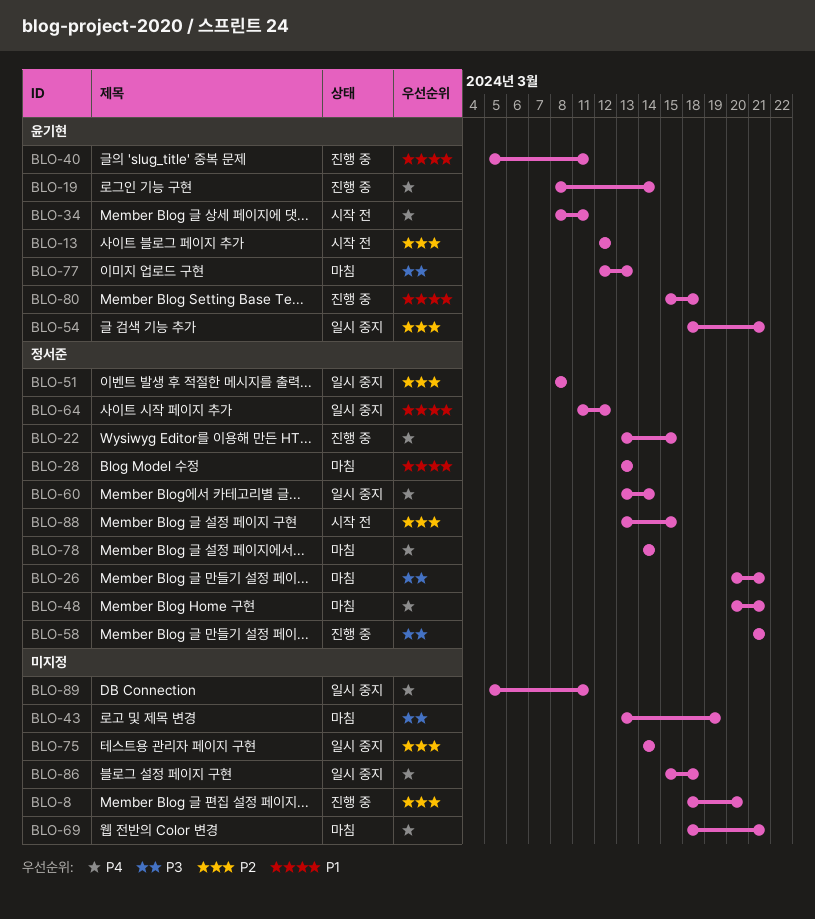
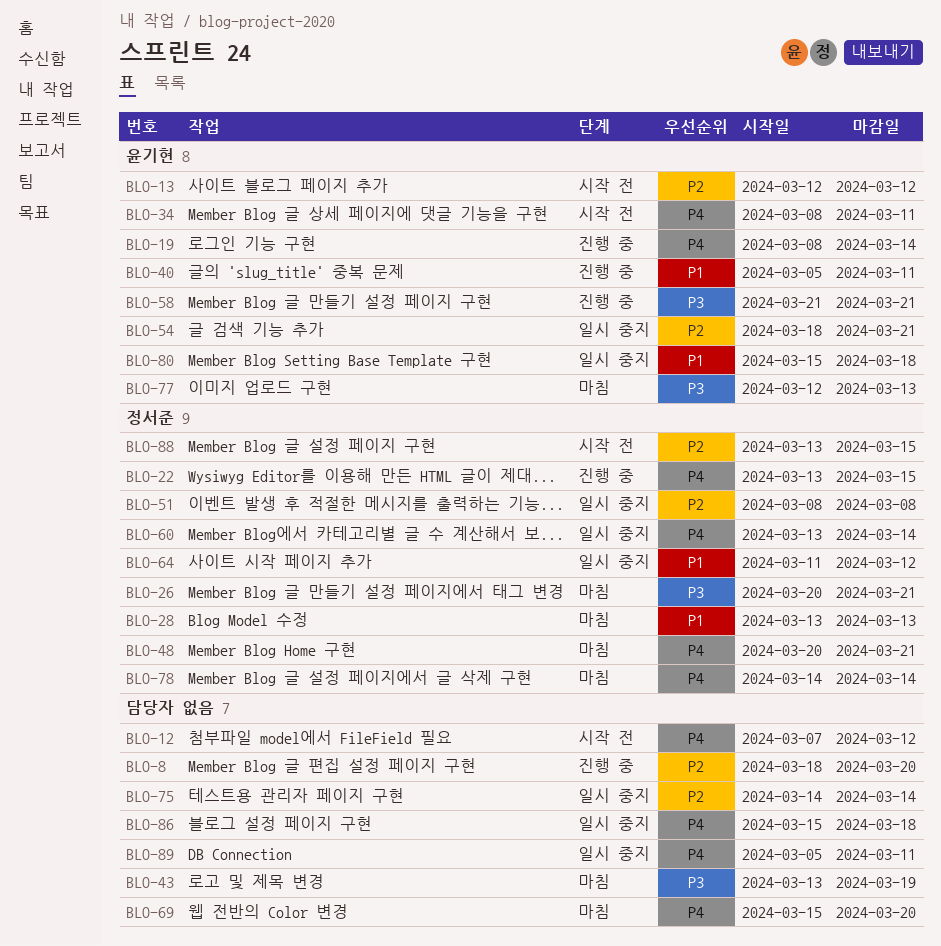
BLO-12: none -> present
BLO-58, owner: 정서준 -> 윤기현
BLO-69, start: Mar 18 -> Mar 15
BLO-69, due: Mar 21 -> Mar 20
BLO-80, status: 진행 중 -> 일시 중지

